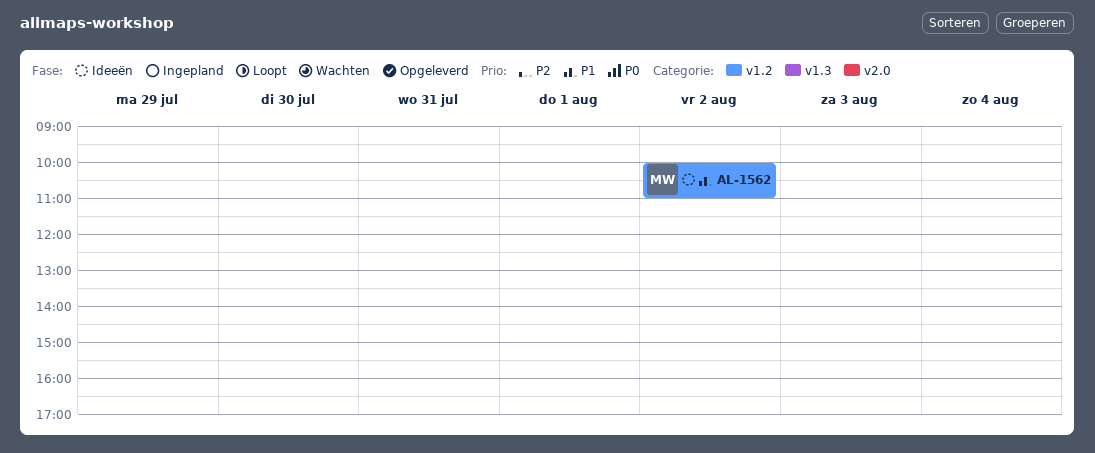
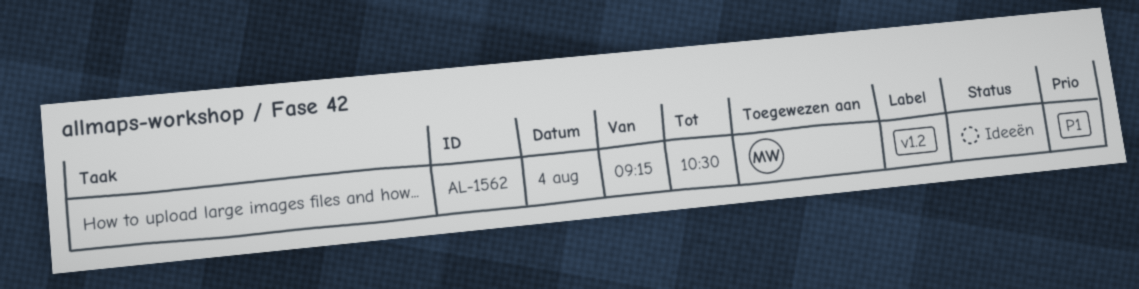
AL-1562, day: Aug 2 -> Aug 4
AL-1562, begins: 10:00 -> 09:15
AL-1562, ends: 11:00 -> 10:30

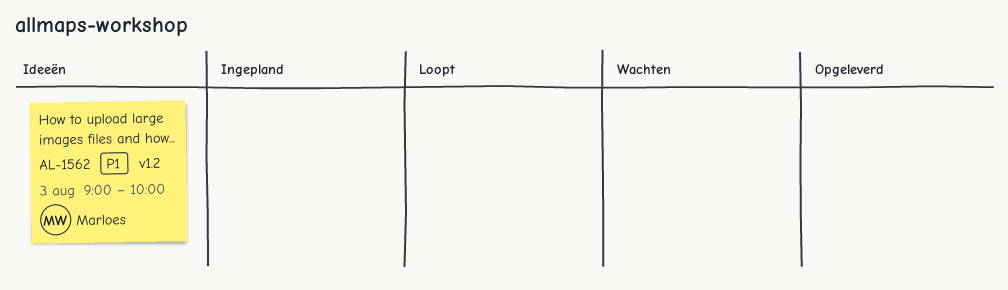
AL-1562, day: Aug 4 -> Aug 3
AL-1562, begins: 09:15 -> 09:00
AL-1562, ends: 10:30 -> 10:00

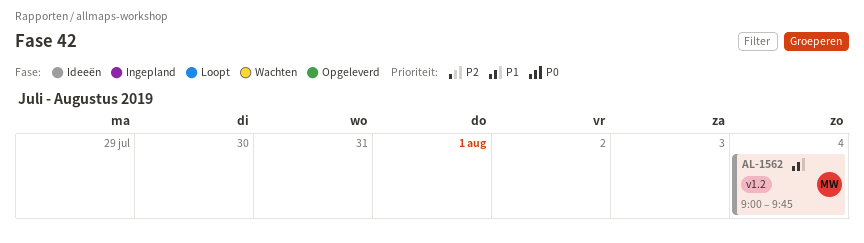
AL-1562, day: Aug 3 -> Aug 4
AL-1562, ends: 10:00 -> 09:45

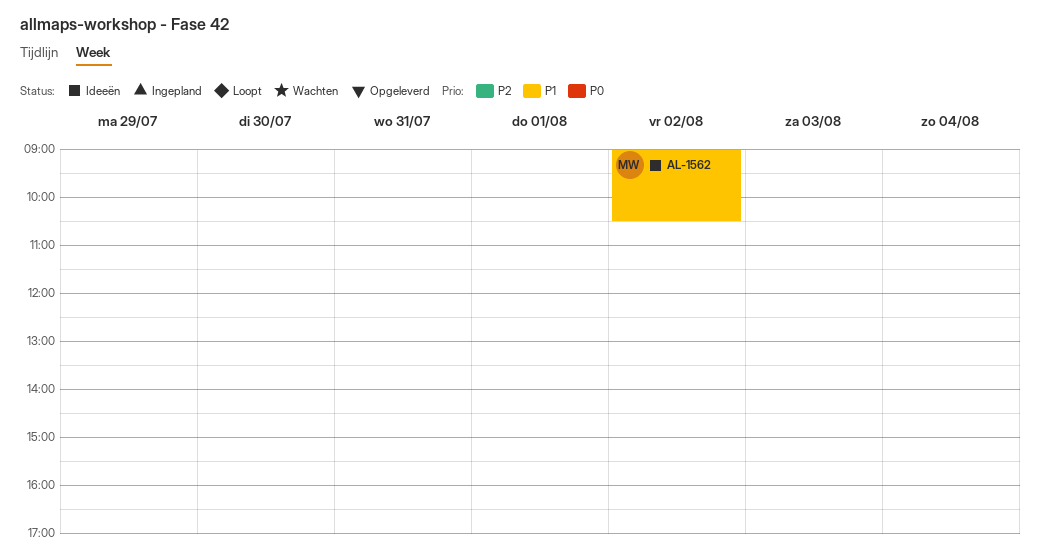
AL-1562, day: Aug 4 -> Aug 2
AL-1562, ends: 09:45 -> 10:30

